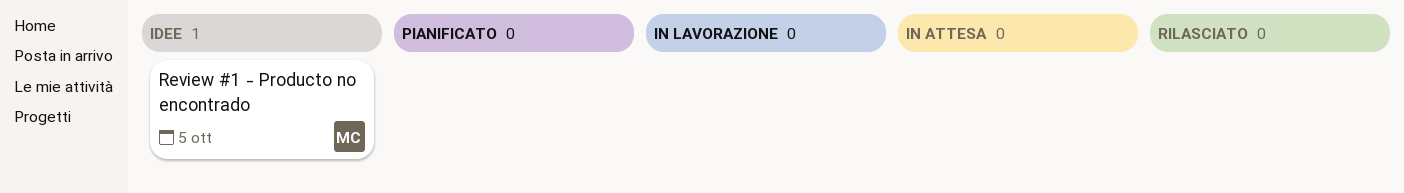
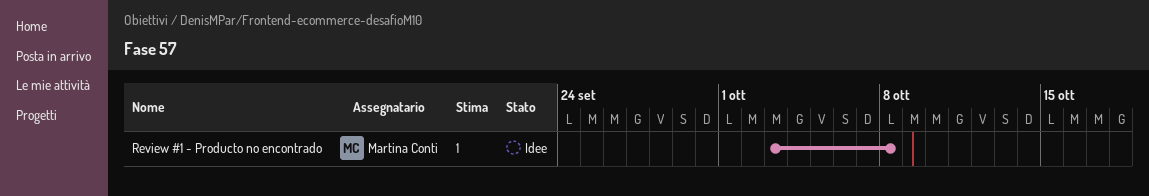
Review #1 - Producto no encontrado, due: Oct 5 -> Oct 8

